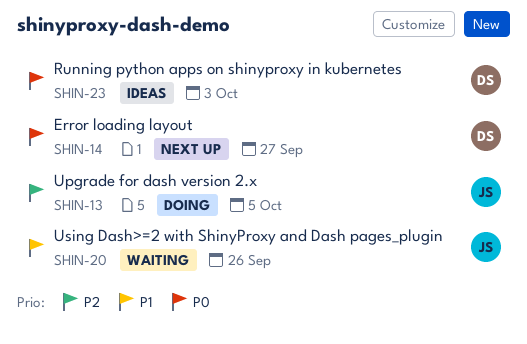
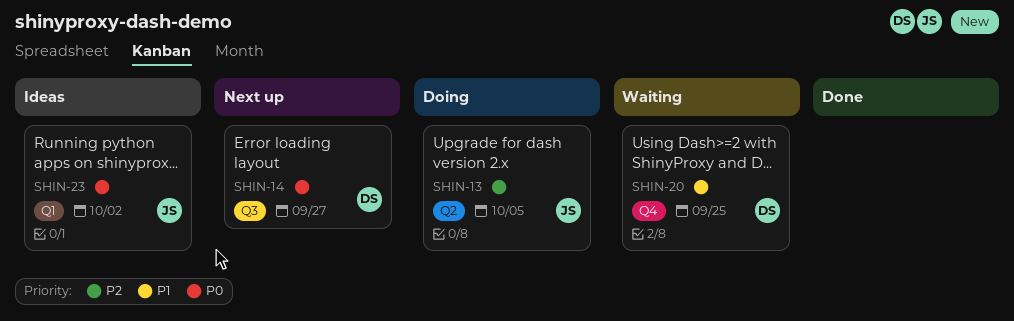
SHIN-20, owner: JS -> DS
SHIN-20, due: Sep 26 -> Sep 25
SHIN-23, owner: DS -> JS
SHIN-23, due: Oct 3 -> Oct 2

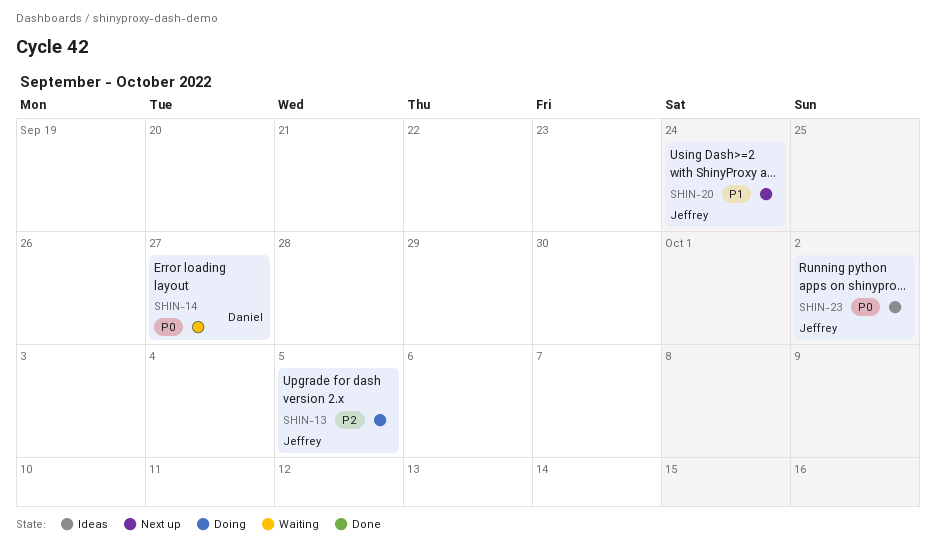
SHIN-14, status: Next up -> Waiting
SHIN-20, status: Waiting -> Next up
SHIN-20, owner: Daniel -> Jeffrey
SHIN-20, due: Sep 25 -> Sep 24

